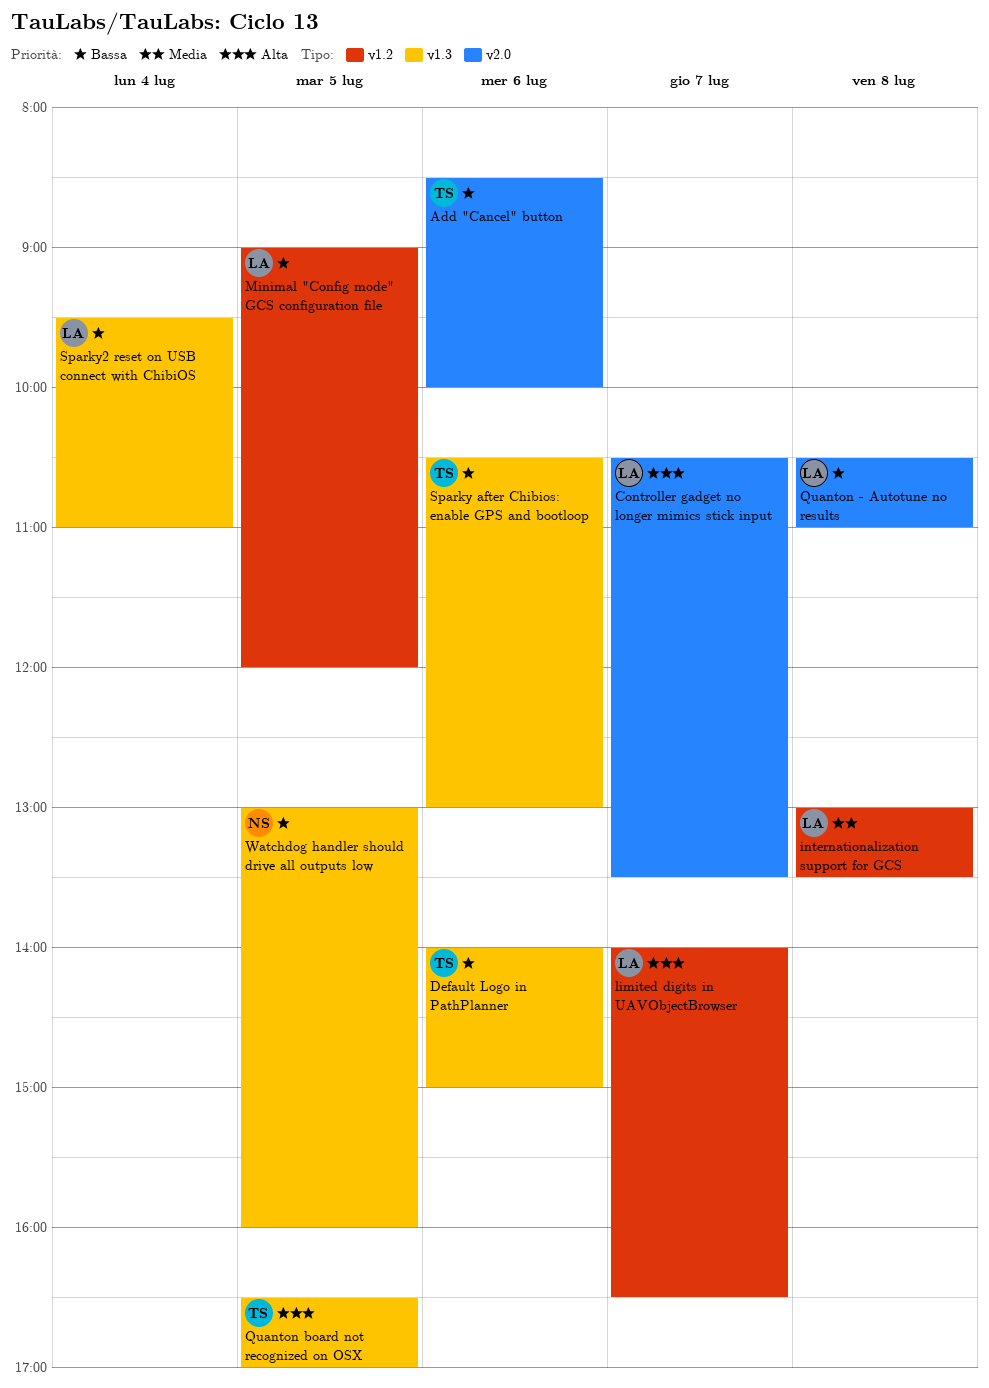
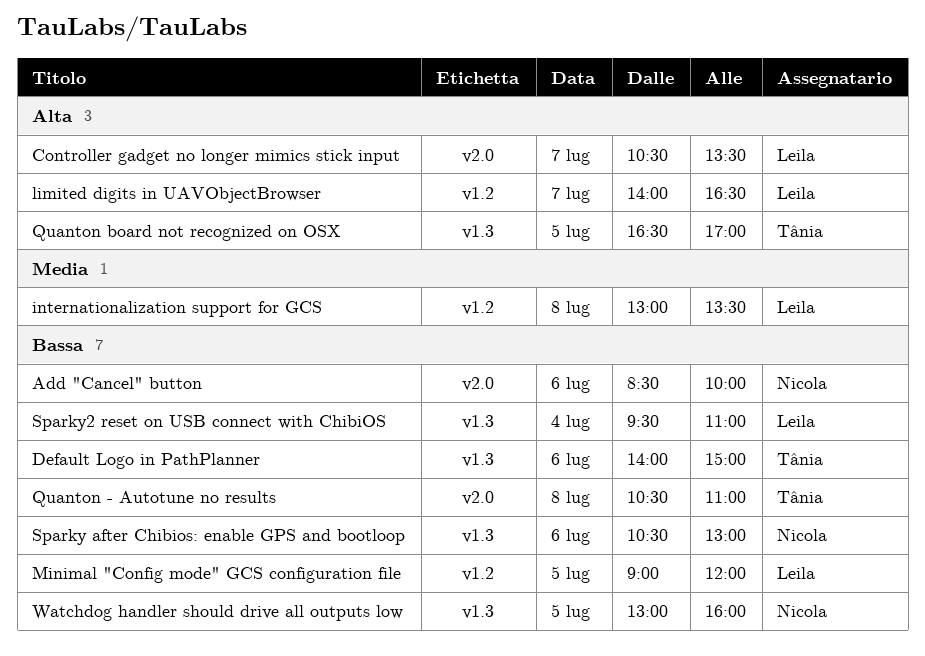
Add "Cancel" button, owner: Tânia -> Nicola
Quanton - Autotune no results, owner: Leila -> Tânia
Sparky after Chibios: enable GPS and bootloop, owner: Tânia -> Nicola

